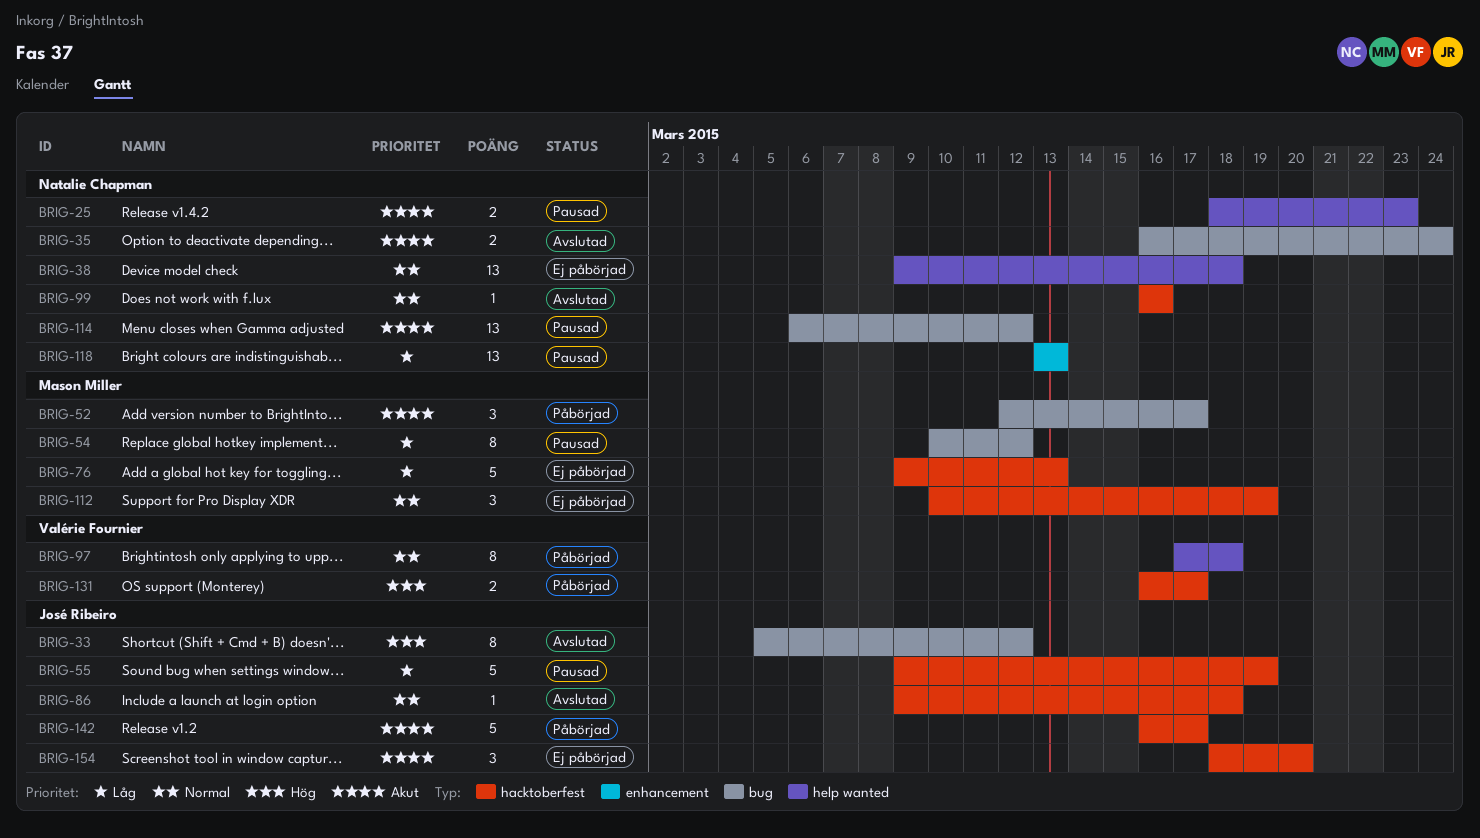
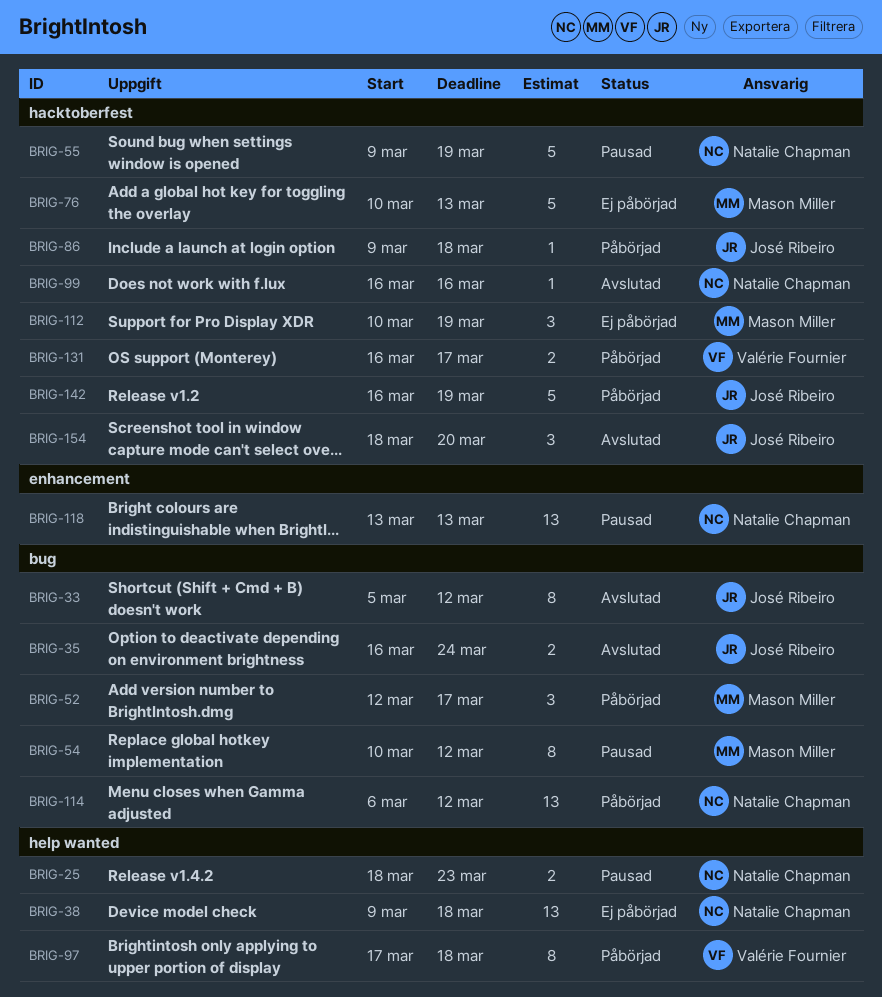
BRIG-35, owner: Natalie Chapman -> José Ribeiro
BRIG-55, owner: José Ribeiro -> Natalie Chapman
BRIG-76, start: Mar 9 -> Mar 10
BRIG-86, status: Avslutad -> Påbörjad
BRIG-114, status: Pausad -> Påbörjad
BRIG-142, due: Mar 17 -> Mar 19
BRIG-154, status: Ej påbörjad -> Avslutad

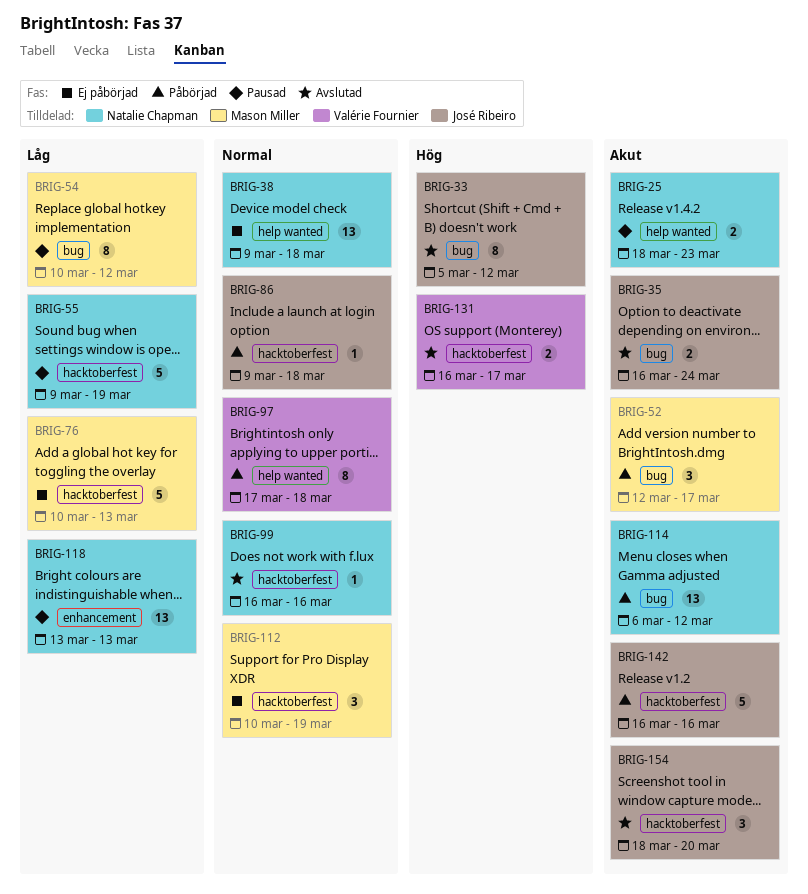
BRIG-131, status: Påbörjad -> Avslutad
BRIG-142, due: Mar 19 -> Mar 16

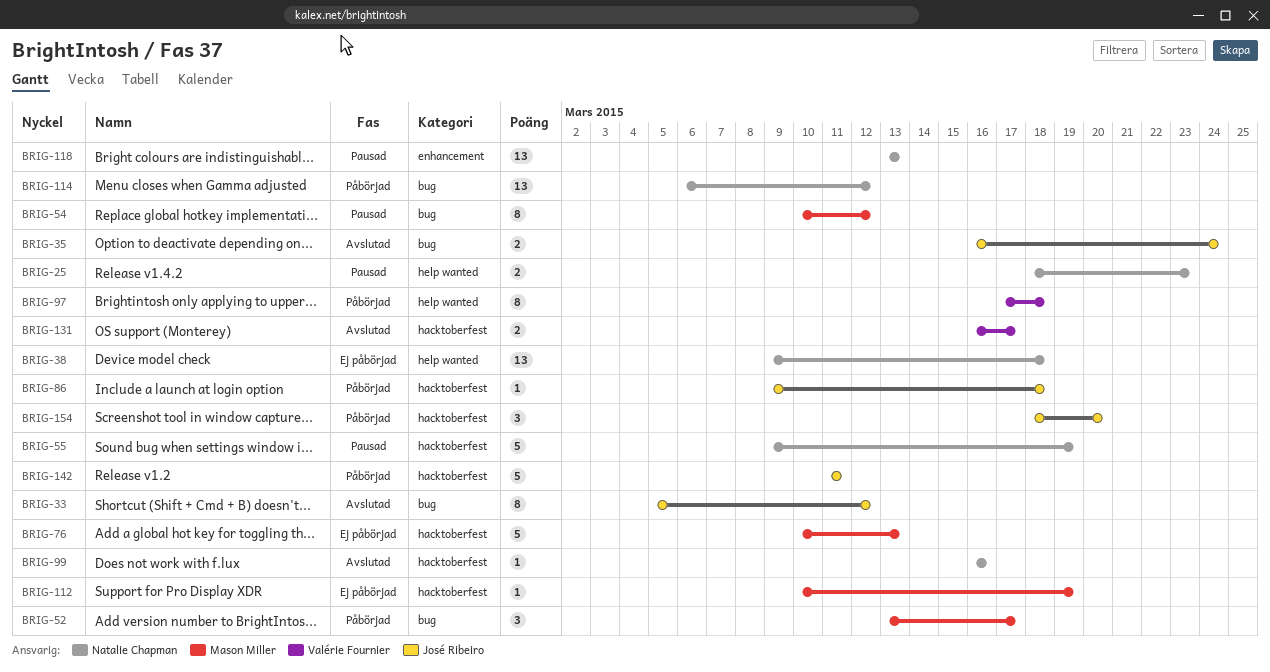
BRIG-52, start: Mar 12 -> Mar 13
BRIG-112, estimate: 3 -> 1
BRIG-142, start: Mar 16 -> Mar 11
BRIG-142, due: Mar 16 -> Mar 11
BRIG-154, status: Avslutad -> Påbörjad

